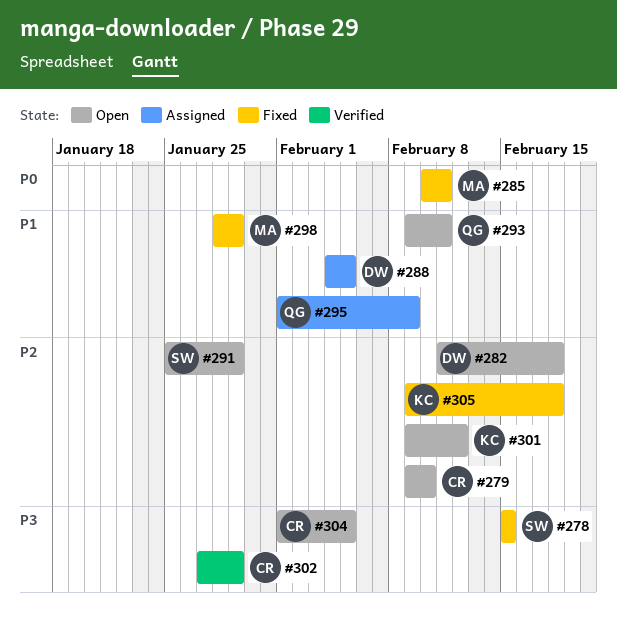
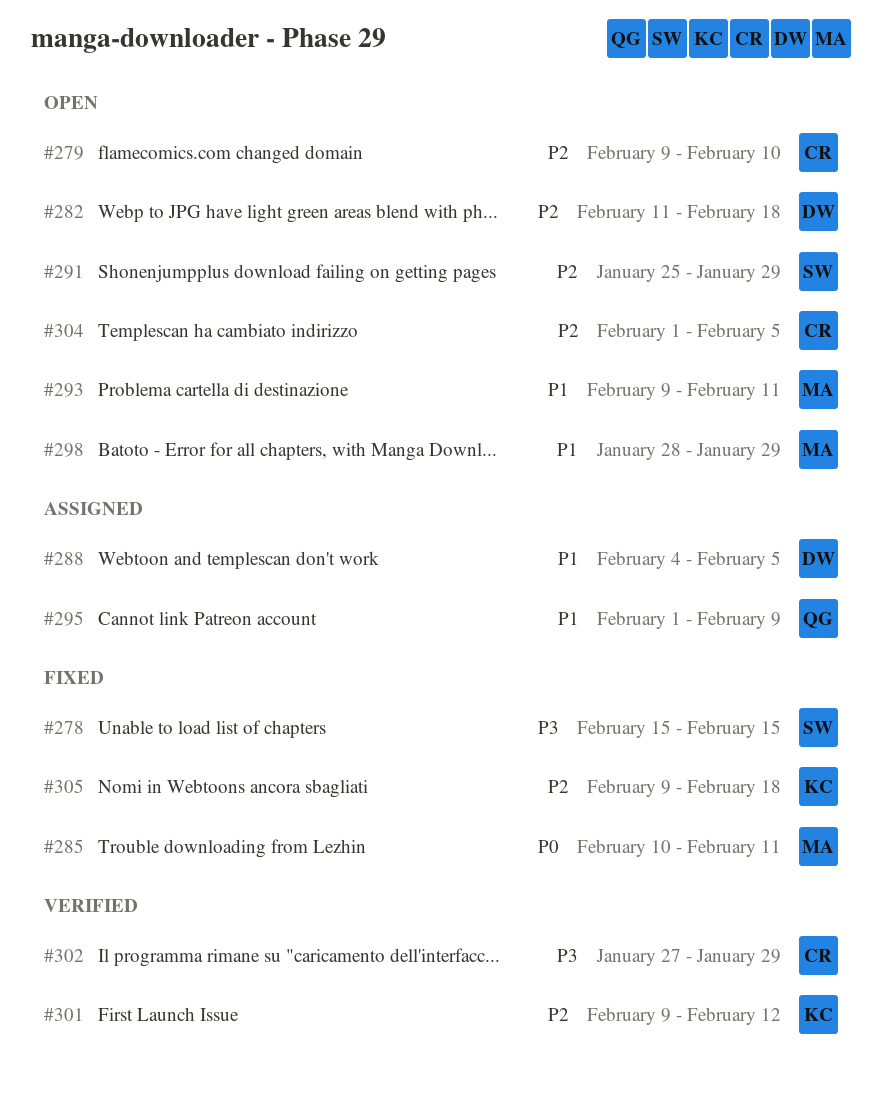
#293, owner: QG -> MA
#298, status: Fixed -> Open
#301, status: Open -> Verified
#304, priority: P3 -> P2

